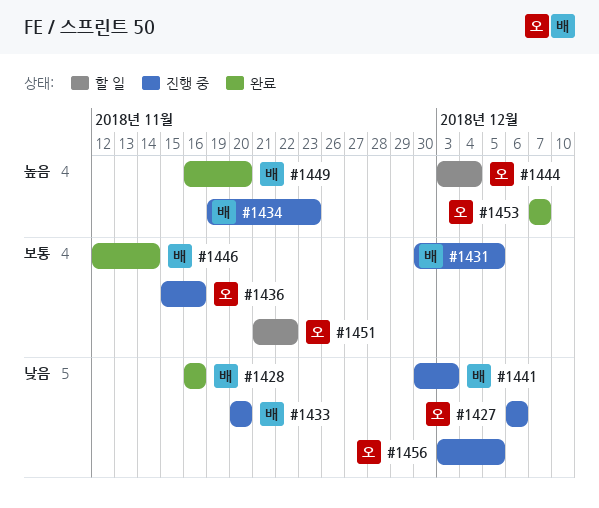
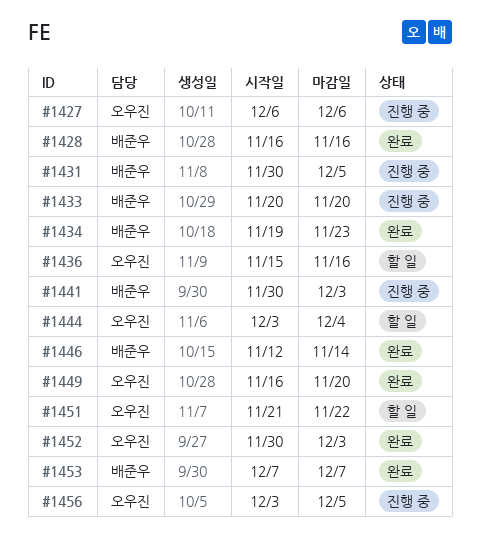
#1434, status: 진행 중 -> 완료
#1436, status: 진행 중 -> 할 일
#1449, owner: 배준우 -> 오우진
#1452: none -> present
#1453, owner: 오우진 -> 배준우

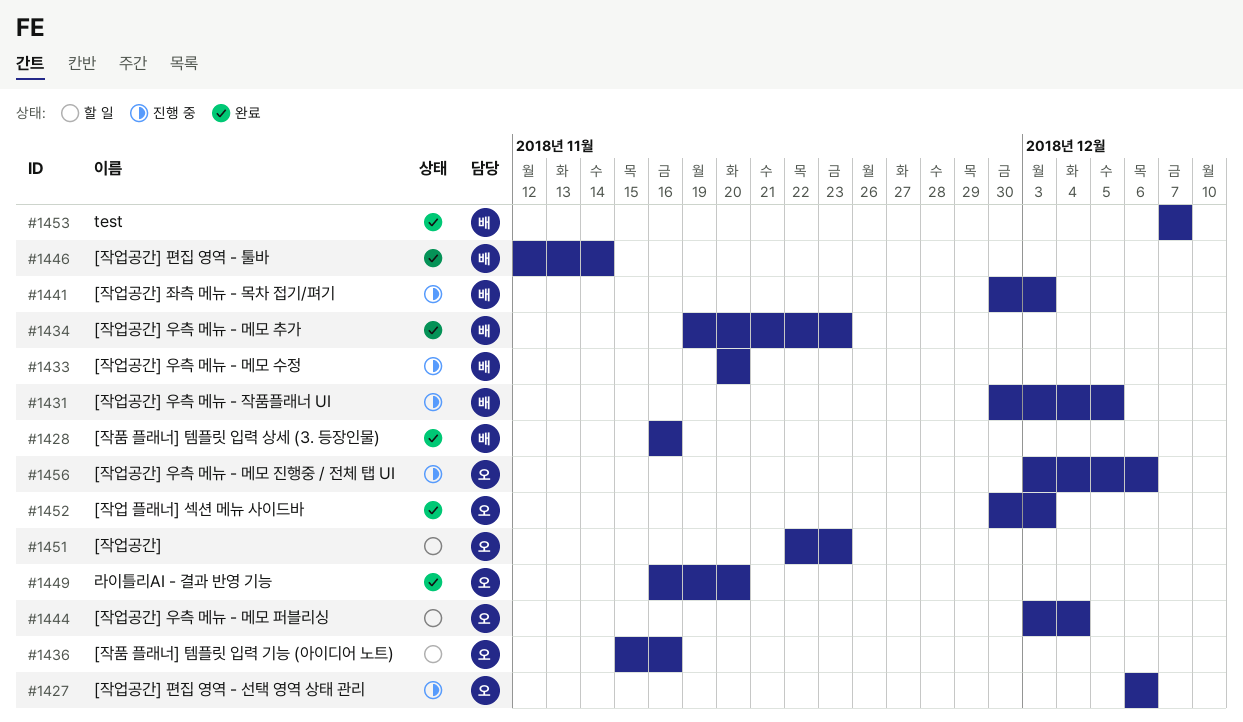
#1451, start: Nov 21 -> Nov 22
#1451, due: Nov 22 -> Nov 23
#1456, due: Dec 5 -> Dec 6

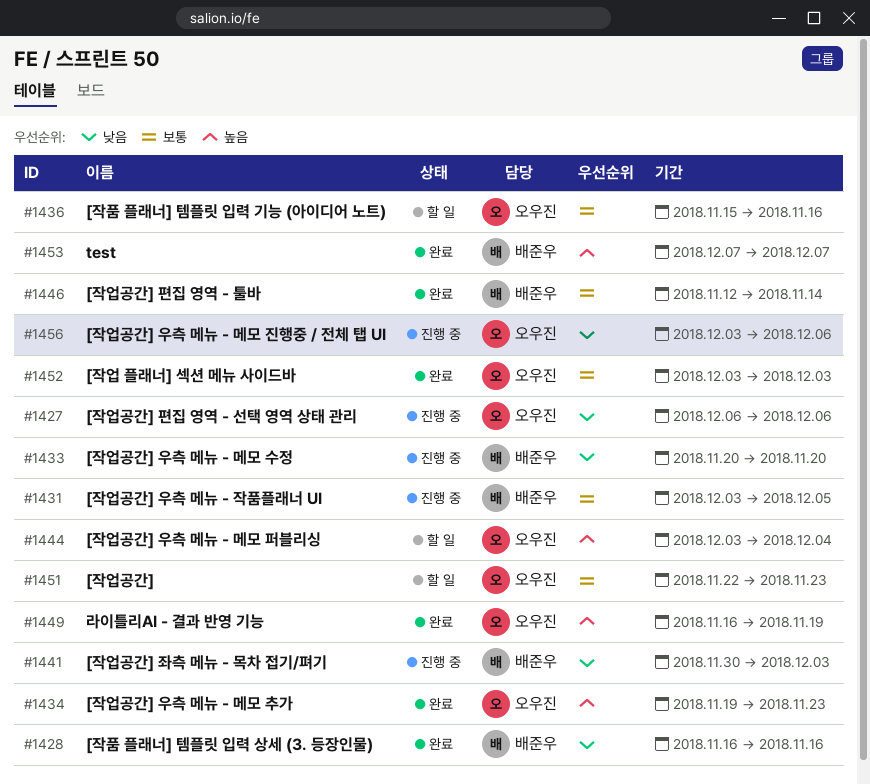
#1431, start: Nov 30 -> Dec 3
#1434, owner: 배준우 -> 오우진
#1449, due: Nov 20 -> Nov 19
#1452, start: Nov 30 -> Dec 3

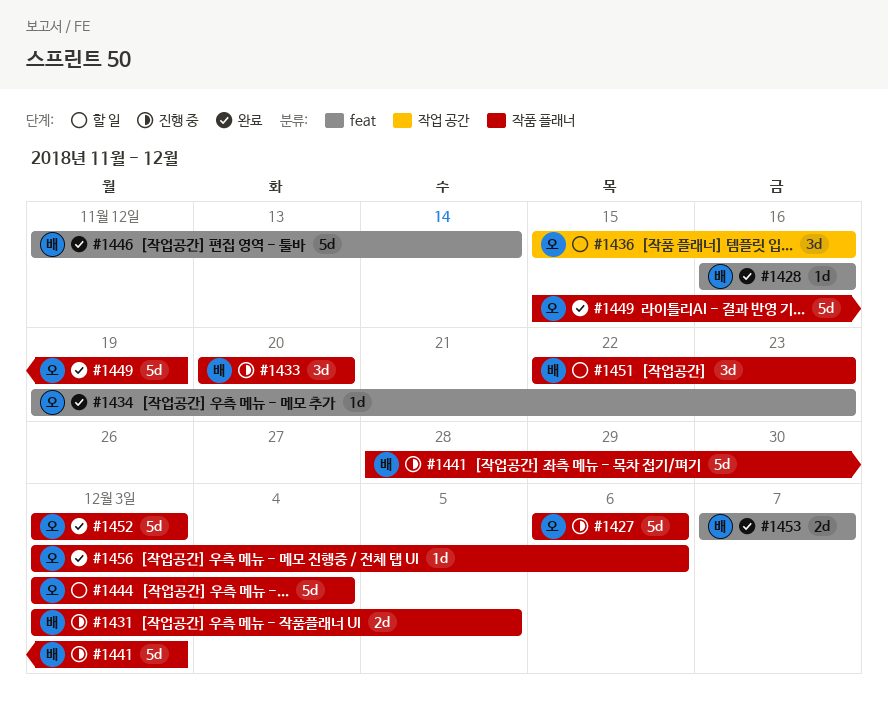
#1441, start: Nov 30 -> Nov 28
#1449, start: Nov 16 -> Nov 15
#1451, owner: 오우진 -> 배준우
#1456, status: 진행 중 -> 완료

